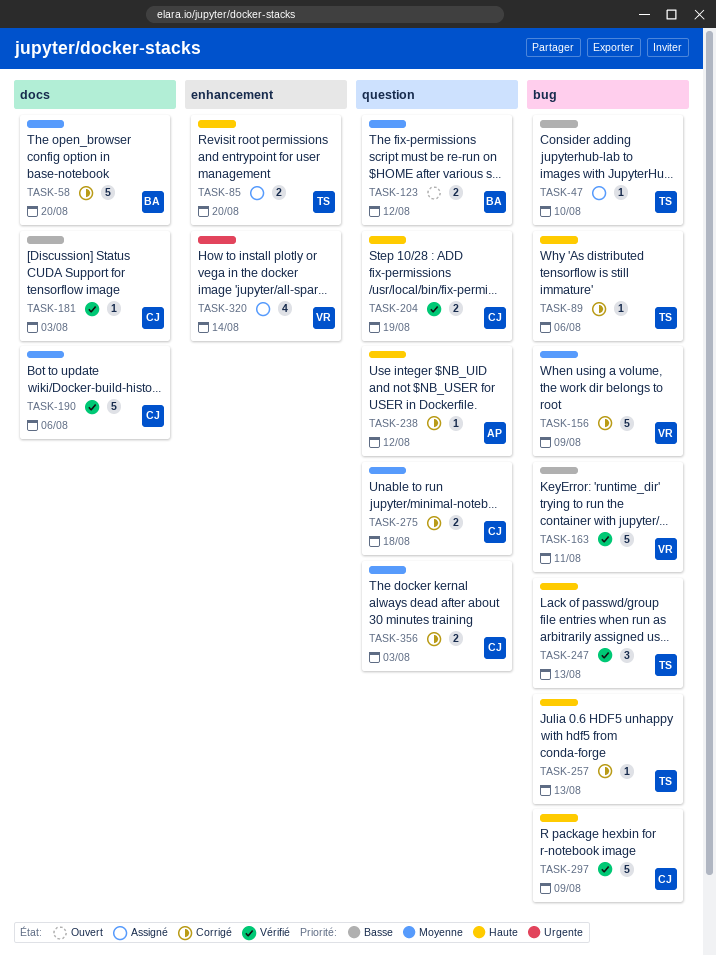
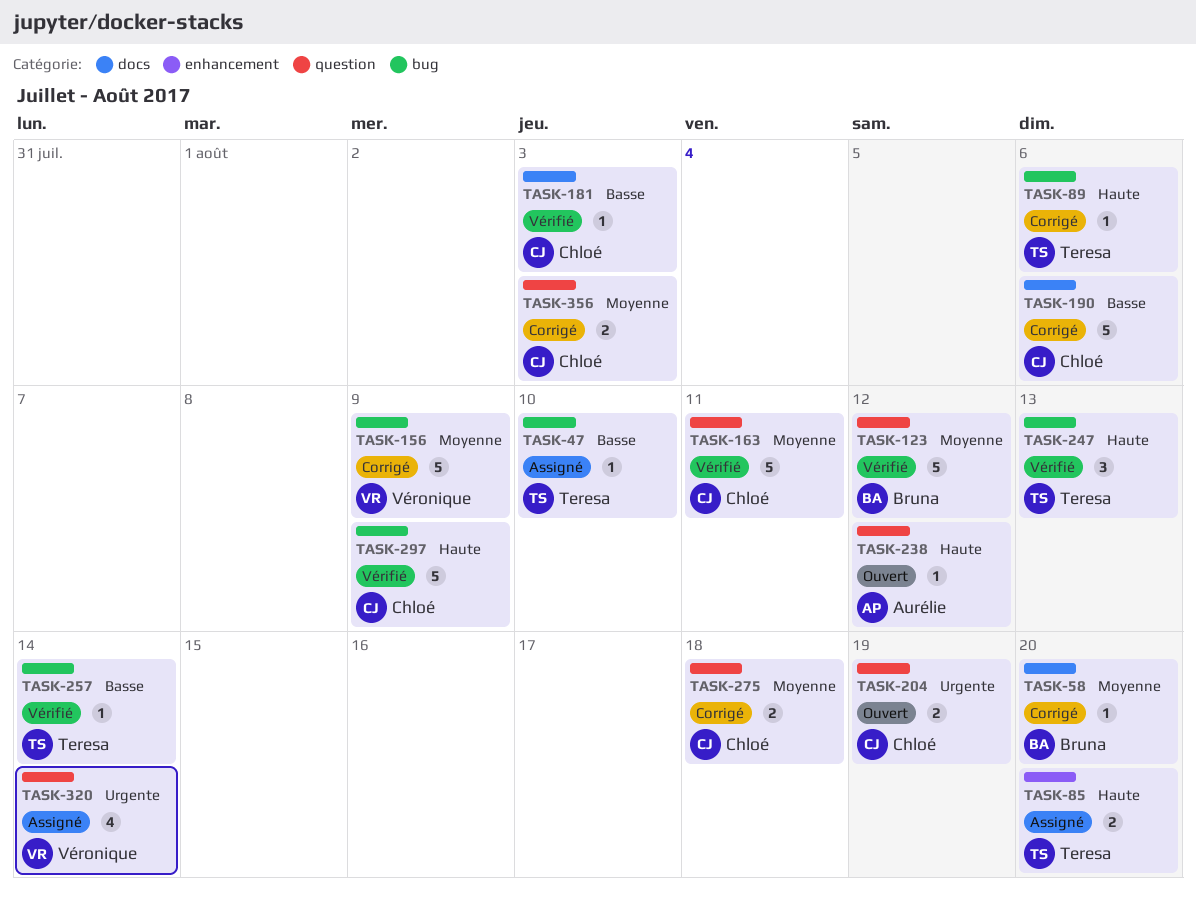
TASK-58, estimate: 5 -> 1
TASK-123, status: Ouvert -> Vérifié
TASK-123, estimate: 2 -> 5
TASK-163, owner: Véronique -> Chloé
TASK-163, priority: Basse -> Moyenne
TASK-163, label: bug -> question
TASK-190, status: Vérifié -> Corrigé
TASK-190, priority: Moyenne -> Basse
TASK-204, status: Vérifié -> Ouvert
TASK-204, priority: Haute -> Urgente
TASK-238, status: Corrigé -> Ouvert
TASK-257, status: Corrigé -> Vérifié
TASK-257, priority: Haute -> Basse
TASK-257, due: Aug 13 -> Aug 14
TASK-320, label: enhancement -> question

